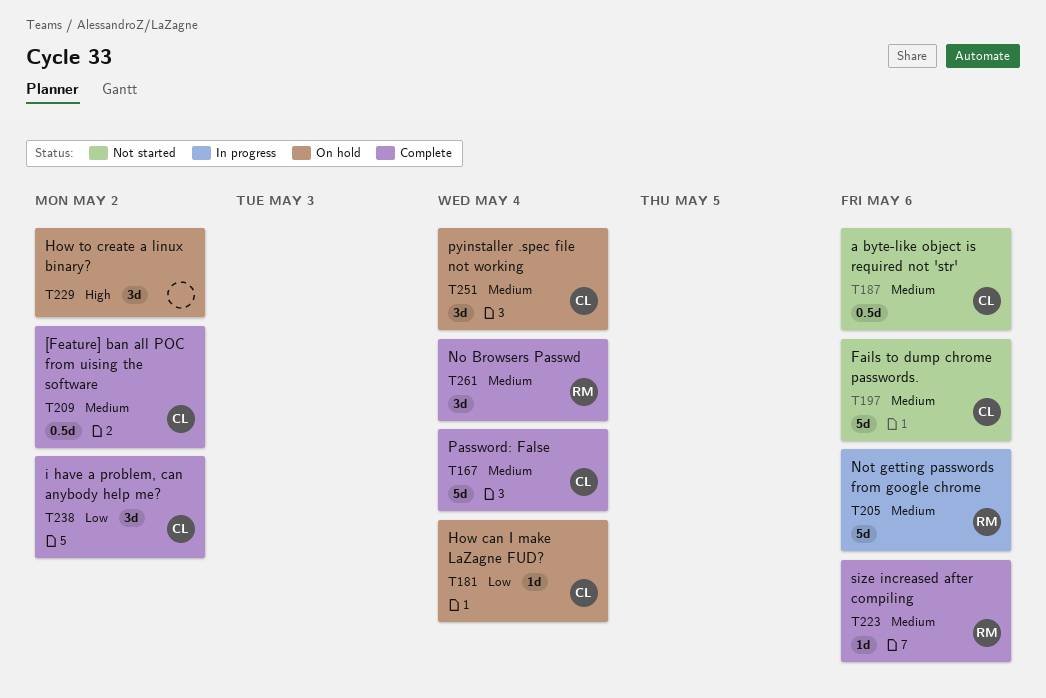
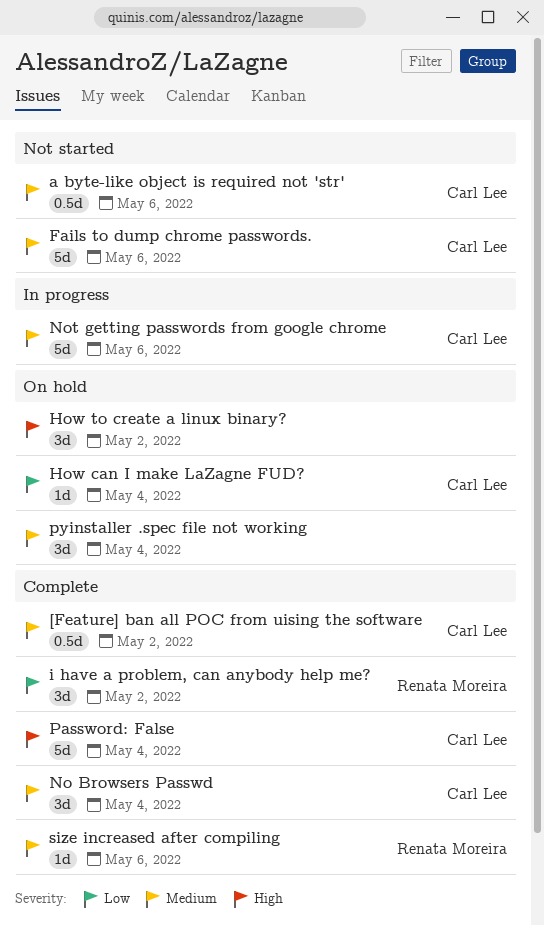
i have a problem, can anybody help me?, owner: Carl Lee -> Renata Moreira
No Browsers Passwd, owner: Renata Moreira -> Carl Lee
Not getting passwords from google chrome, owner: Renata Moreira -> Carl Lee
Password: False, priority: Medium -> High
pyinstaller .spec file not working, owner: Carl Lee -> none

